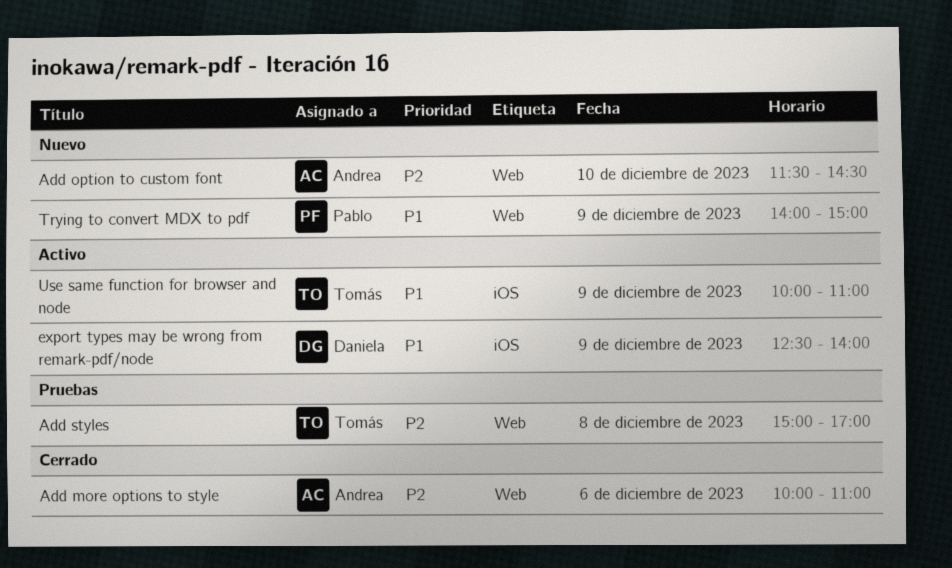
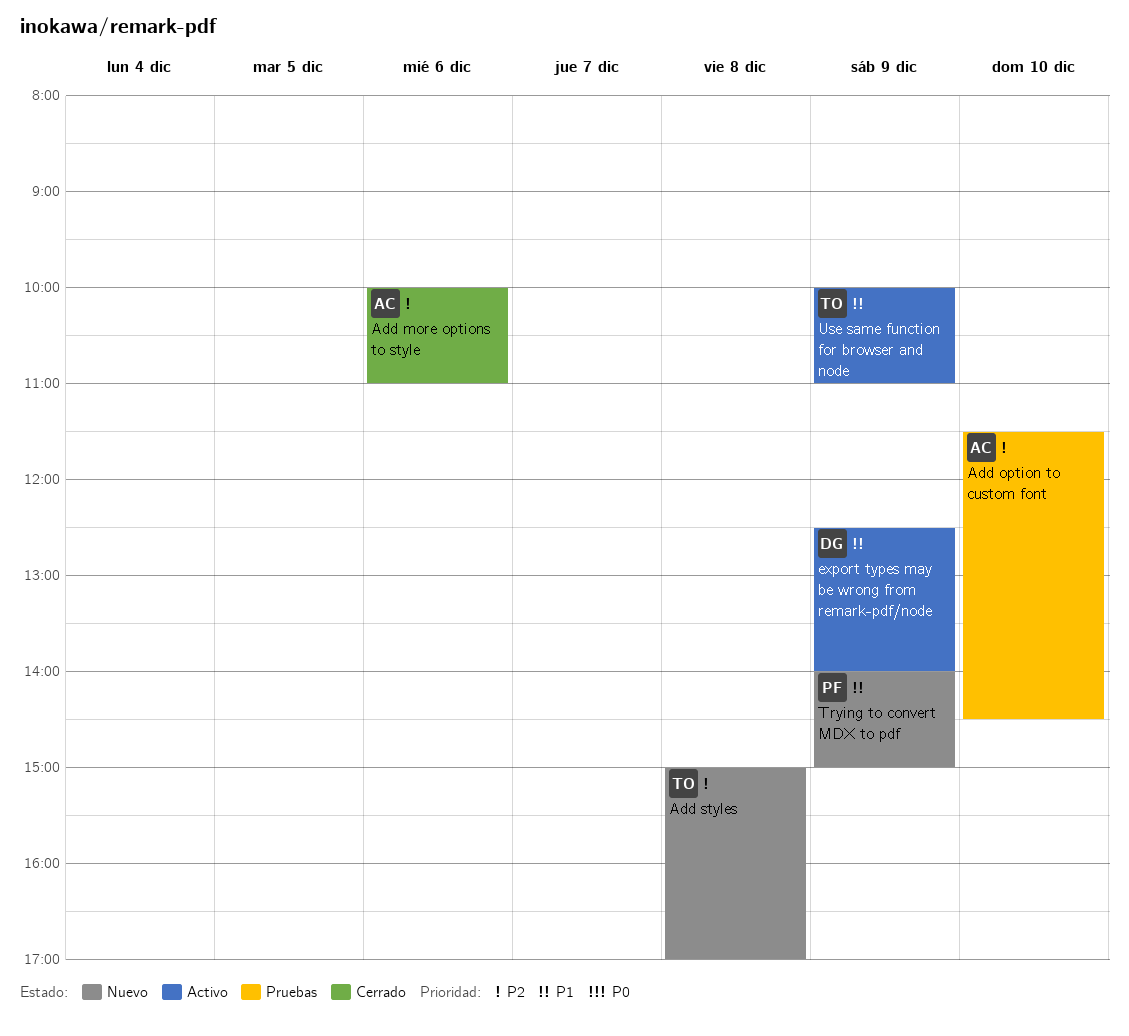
Add option to custom font, status: Nuevo -> Pruebas
Add styles, status: Pruebas -> Nuevo

